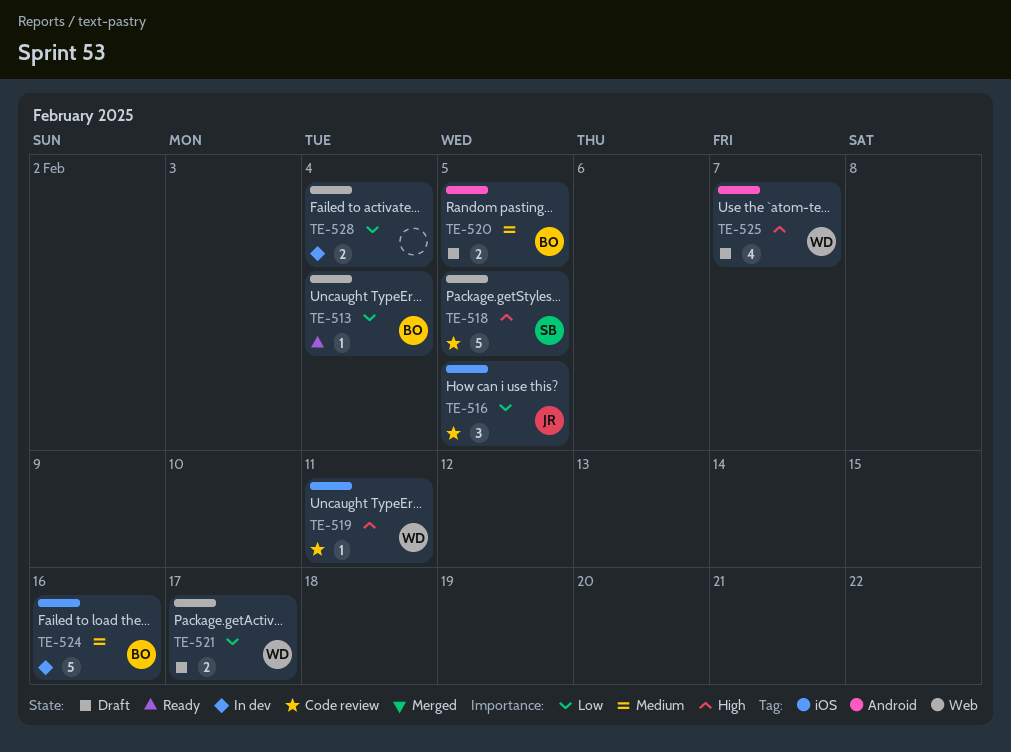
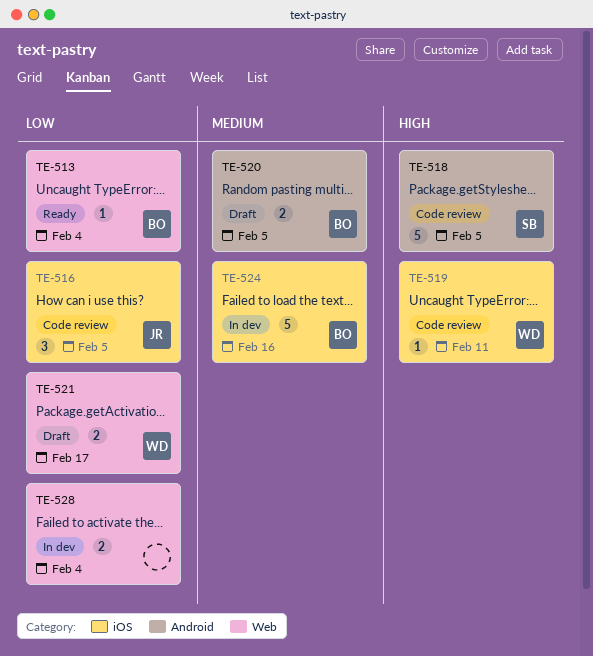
TE-518, label: Web -> Android
TE-525: present -> none

